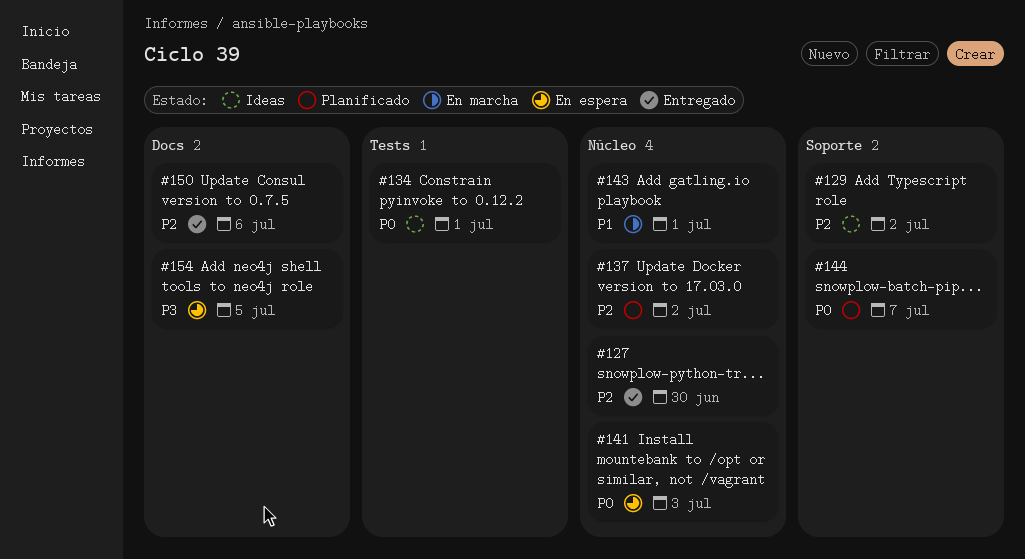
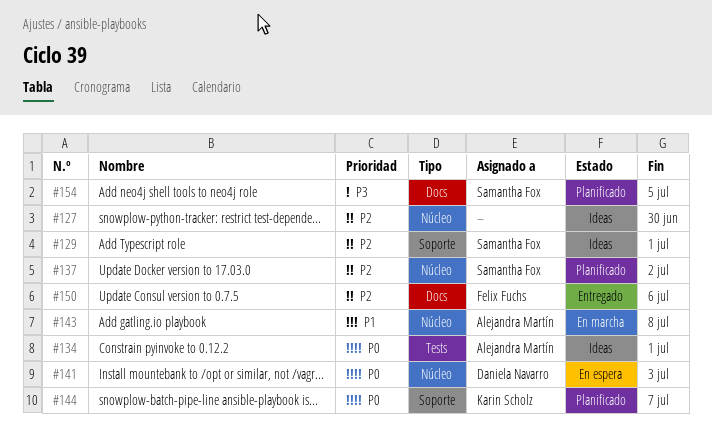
#127, status: Entregado -> Ideas
#129, due: Jul 2 -> Jul 1
#143, due: Jul 1 -> Jul 8
#154, status: En espera -> Planificado

